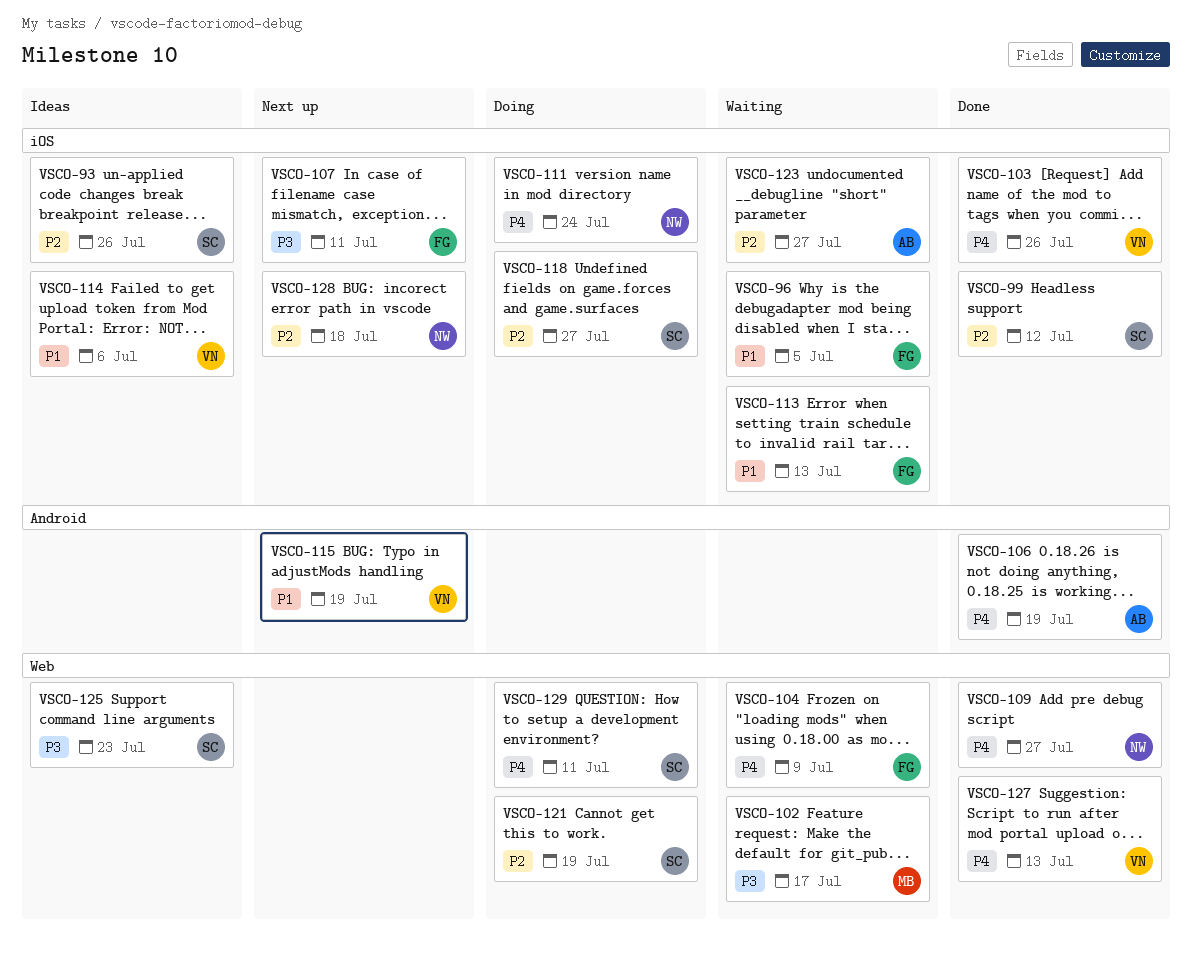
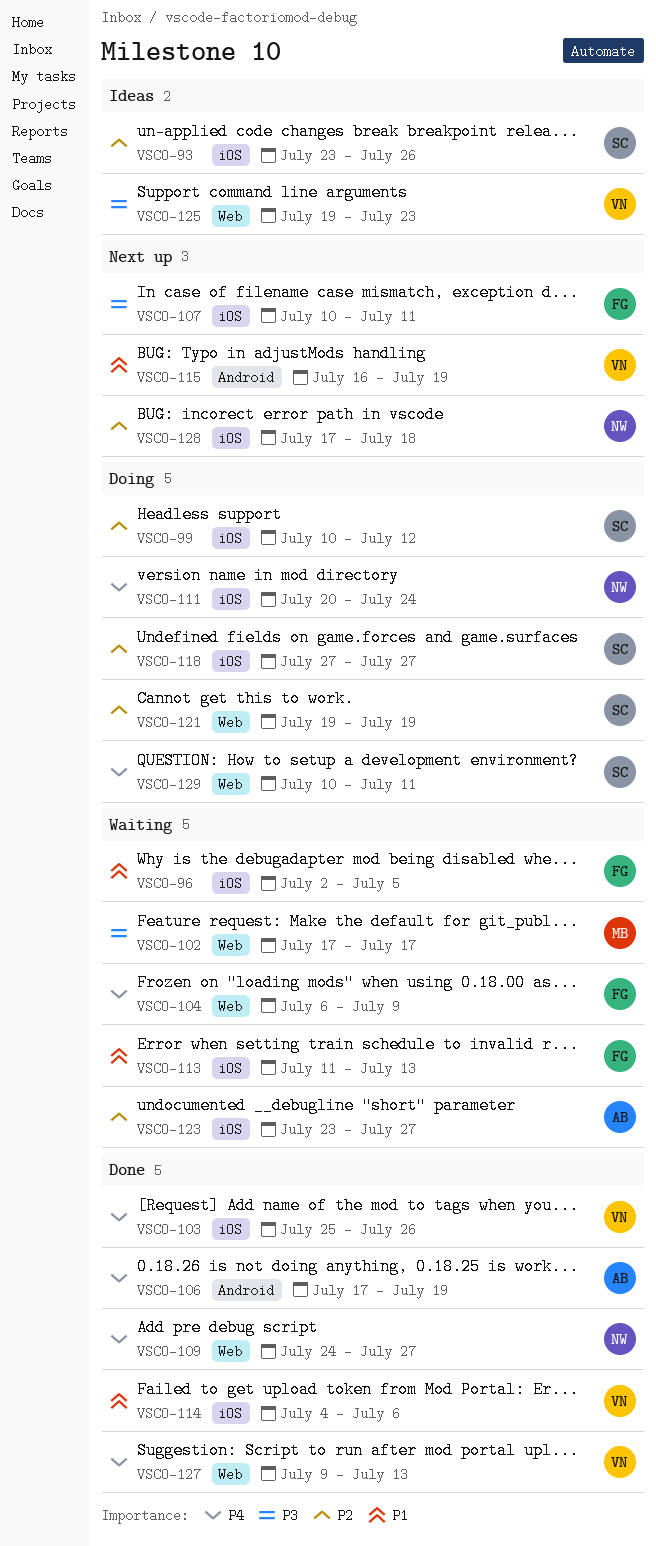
VSCO-99, status: Done -> Doing
VSCO-114, status: Ideas -> Done
VSCO-125, owner: SC -> VN

